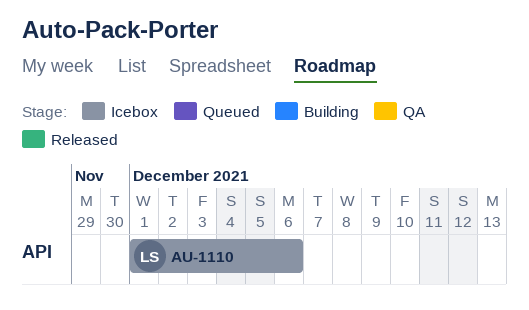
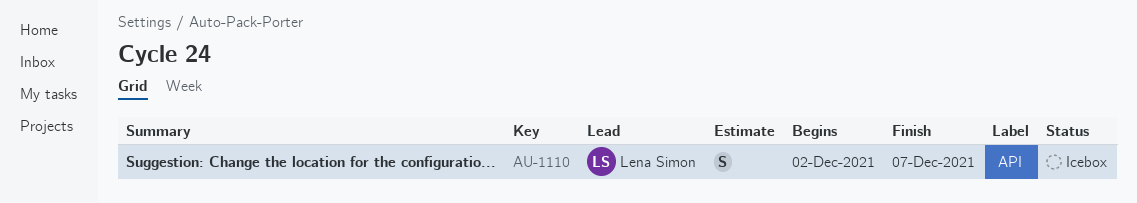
AU-1110, start: Dec 1 -> Dec 2
AU-1110, due: Dec 6 -> Dec 7

